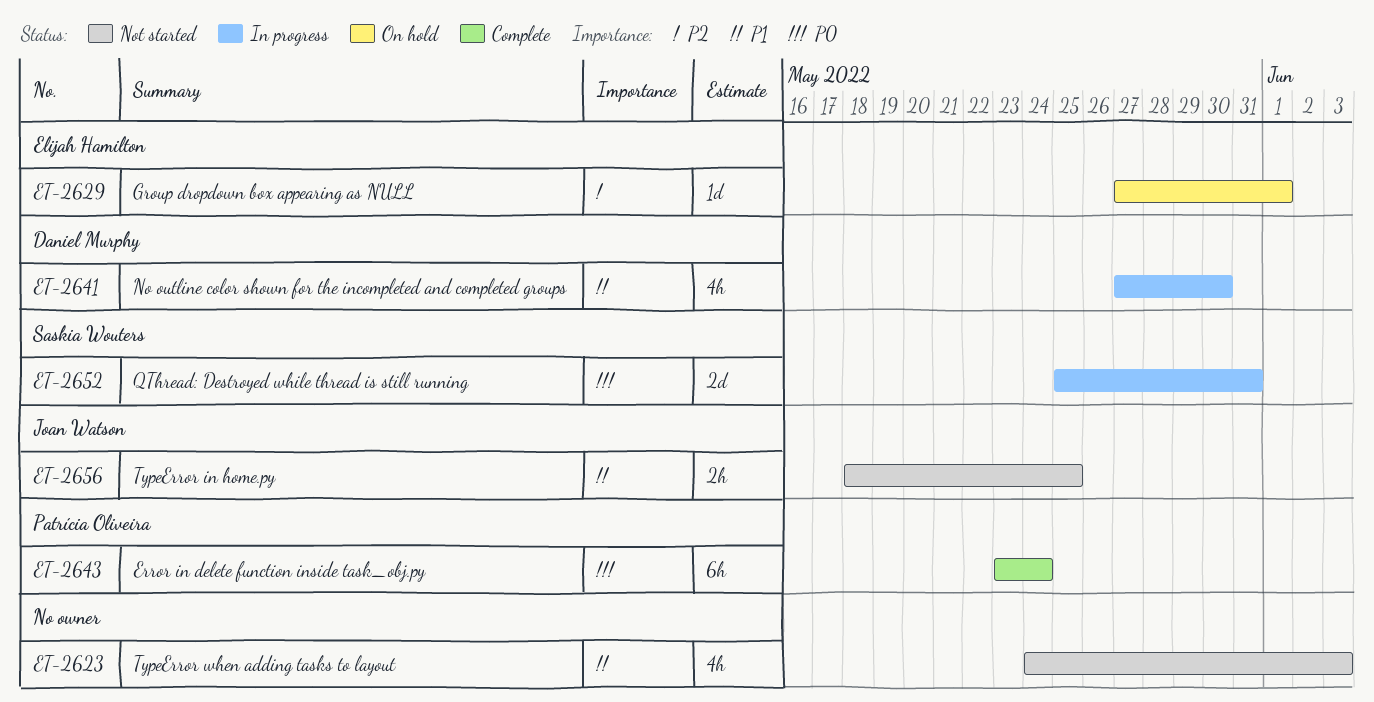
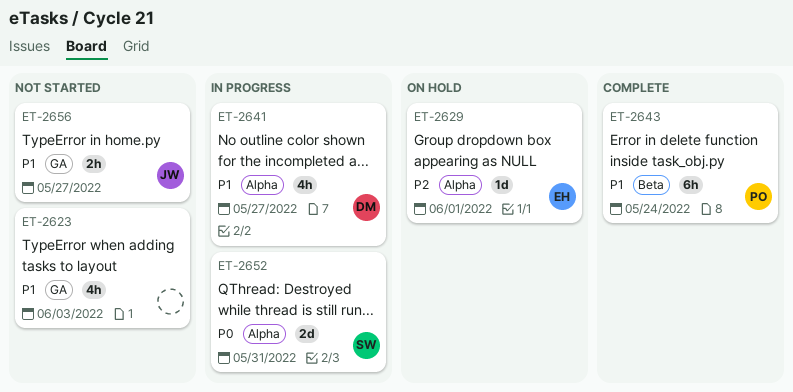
ET-2641, due: May 30 -> May 27
ET-2643, priority: P0 -> P1
ET-2656, due: May 25 -> May 27

